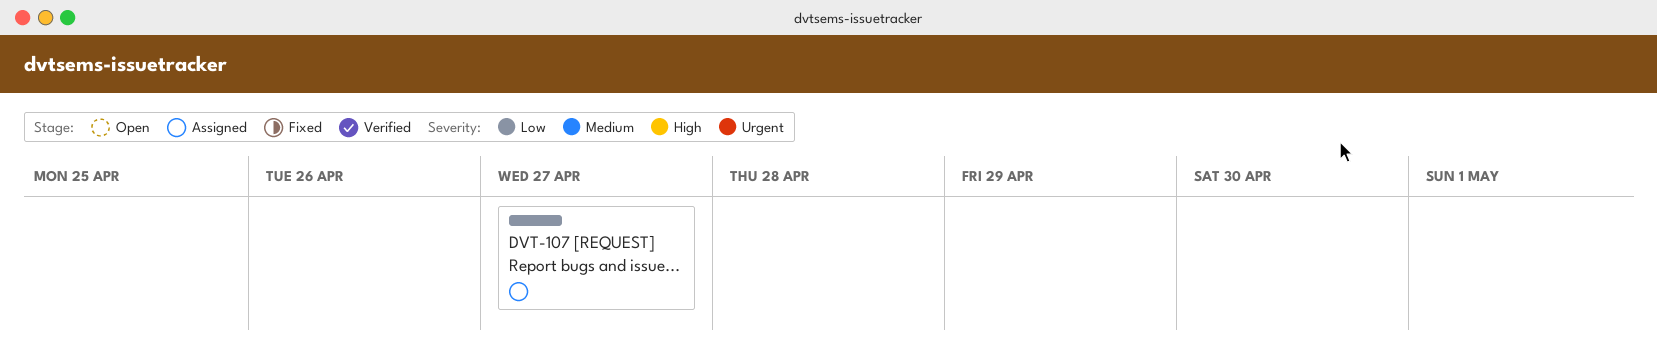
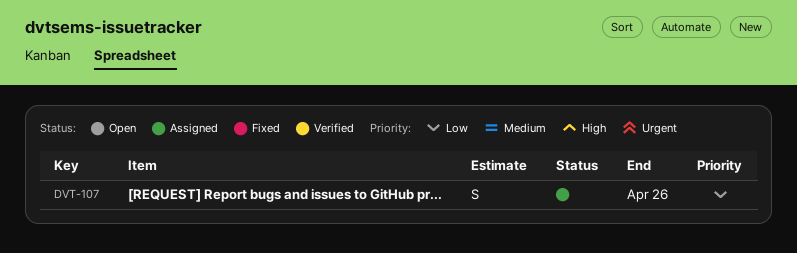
DVT-107, due: Apr 27 -> Apr 26

